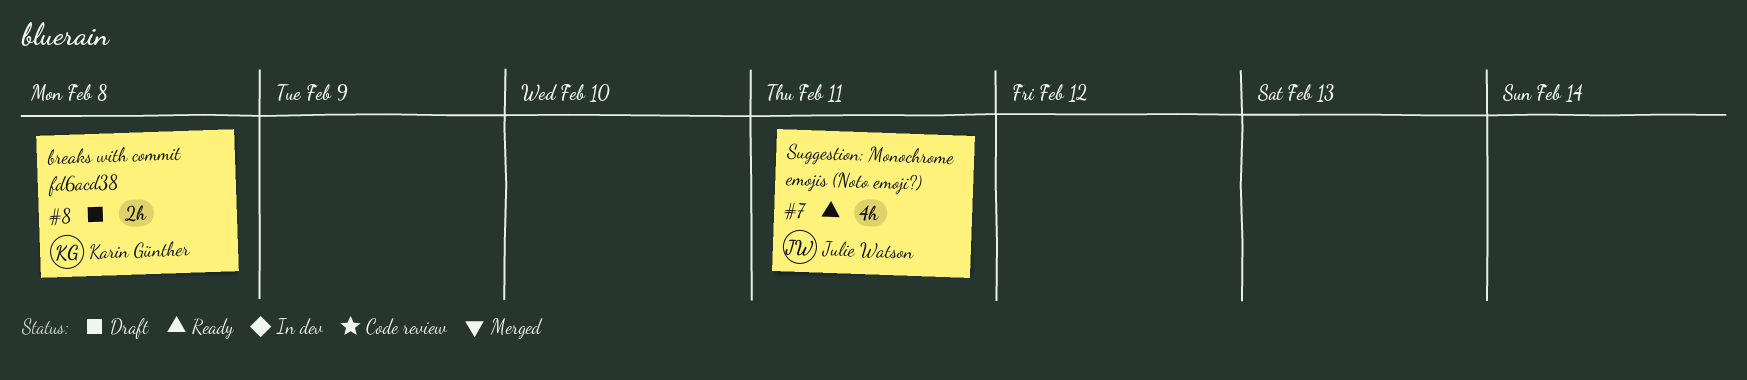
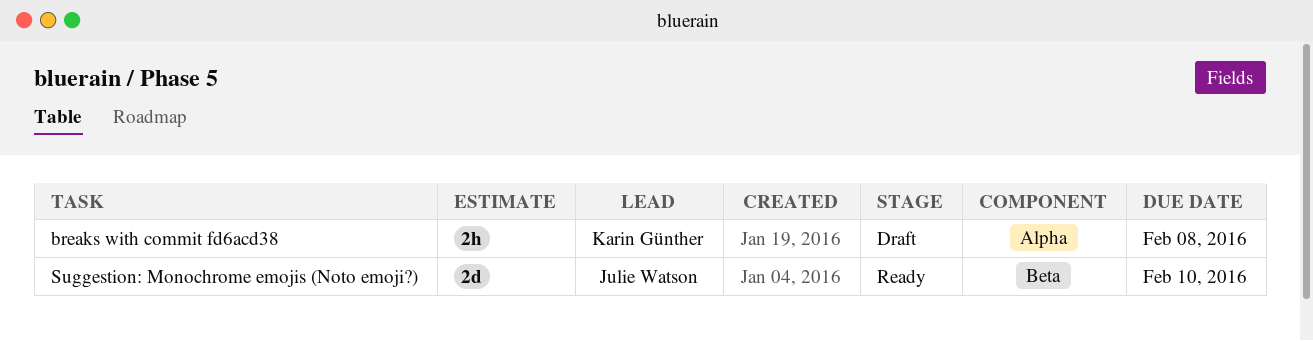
Suggestion: Monochrome emojis (Noto emoji?), estimate: 4h -> 2d
Suggestion: Monochrome emojis (Noto emoji?), due: Feb 11 -> Feb 10

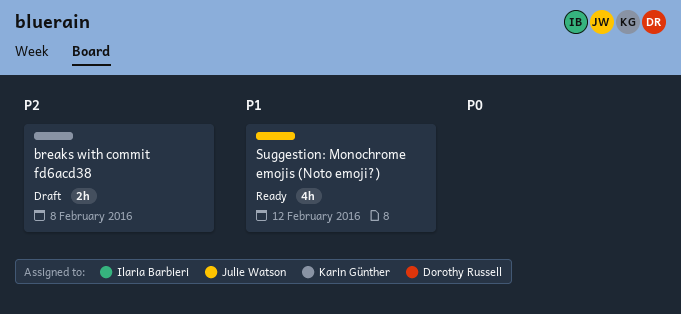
Suggestion: Monochrome emojis (Noto emoji?), estimate: 2d -> 4h
Suggestion: Monochrome emojis (Noto emoji?), due: Feb 10 -> Feb 12

